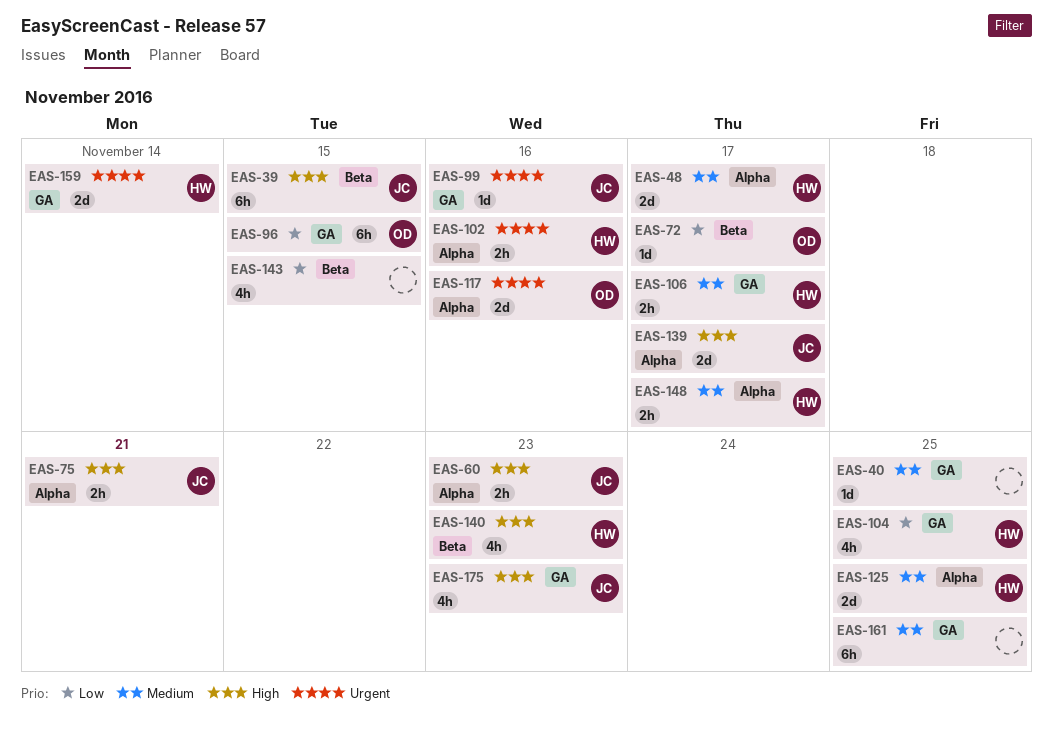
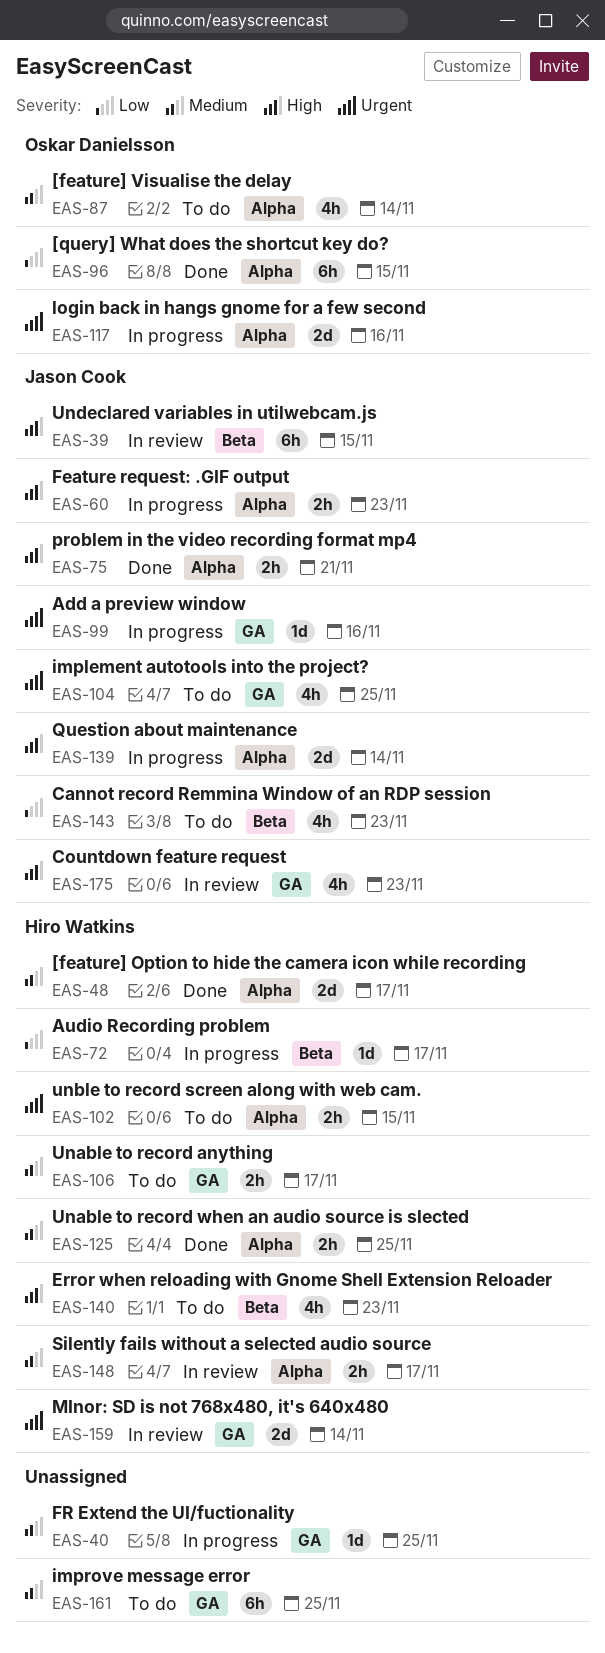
EAS-72, owner: Oskar Danielsson -> Hiro Watkins
EAS-87: none -> present
EAS-96, label: GA -> Alpha
EAS-102, due: Nov 16 -> Nov 15
EAS-104, owner: Hiro Watkins -> Jason Cook
EAS-104, priority: Low -> Urgent
EAS-125, estimate: 2d -> 2h
EAS-139, due: Nov 17 -> Nov 14
EAS-143, owner: none -> Jason Cook
EAS-143, due: Nov 15 -> Nov 23

